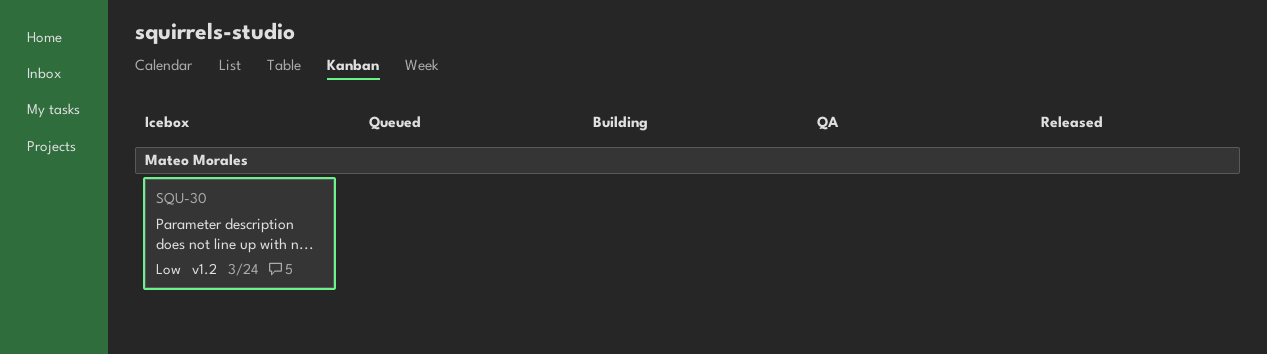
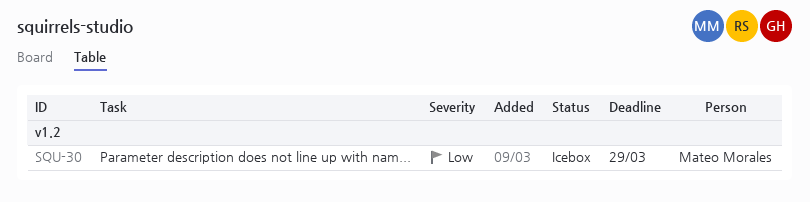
SQU-30, due: Mar 24 -> Mar 29

